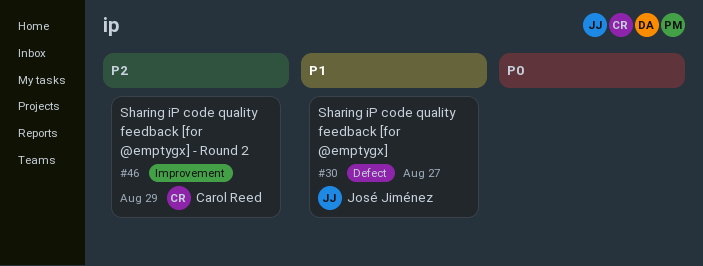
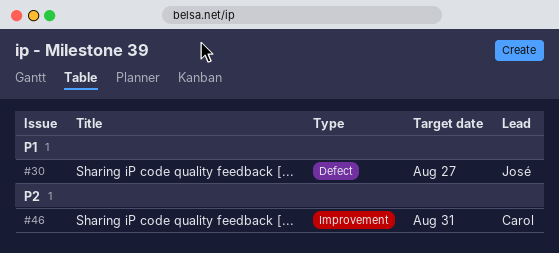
#46, due: Aug 29 -> Aug 31

